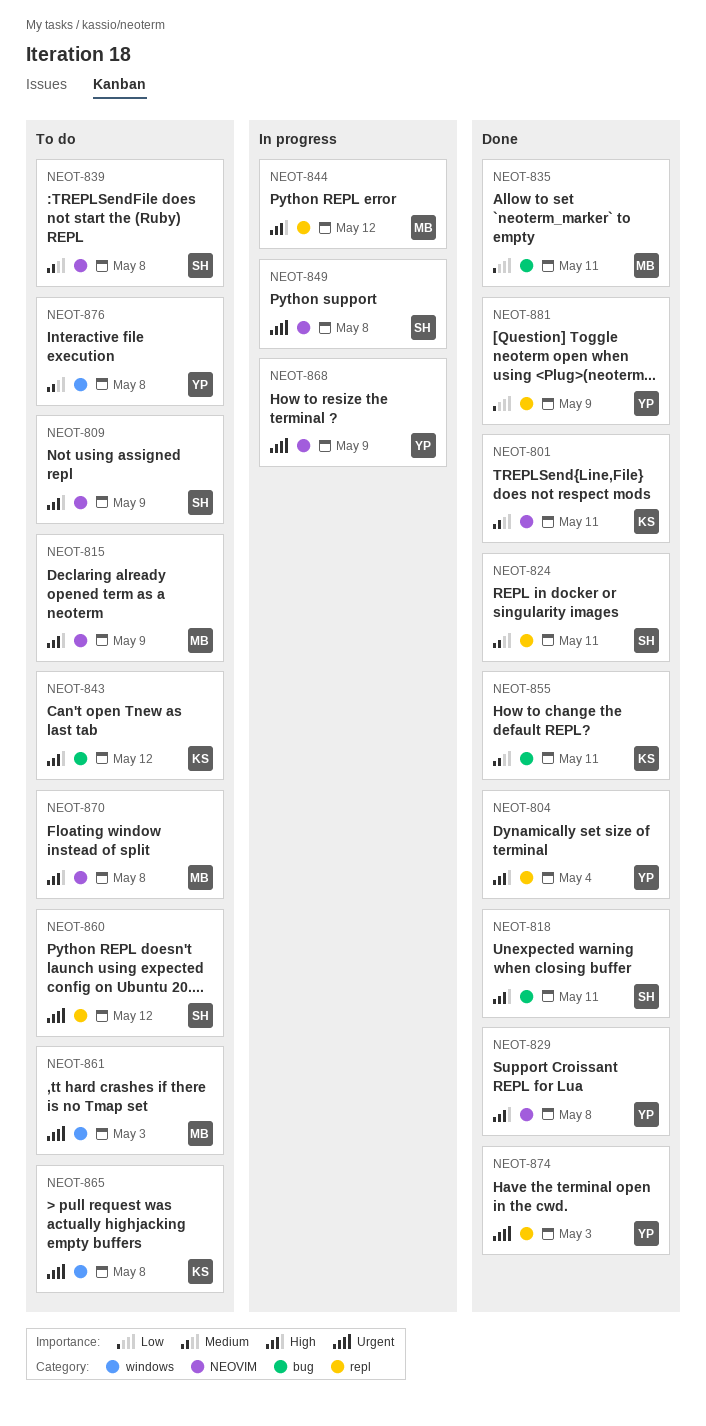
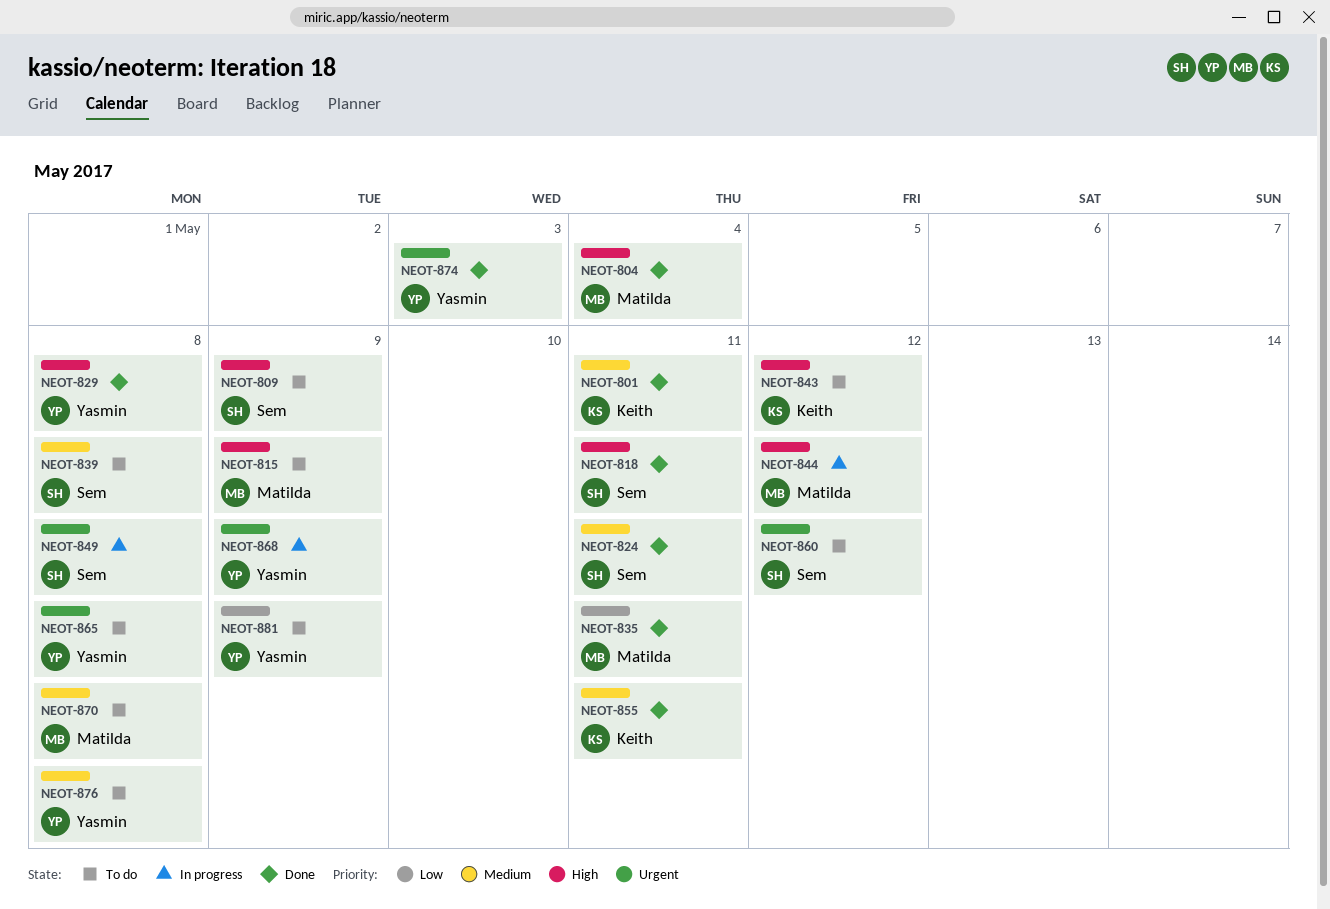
NEOT-804, owner: Yasmin -> Matilda
NEOT-861: present -> none
NEOT-865, owner: Keith -> Yasmin
NEOT-870, priority: High -> Medium
NEOT-881, status: Done -> To do

